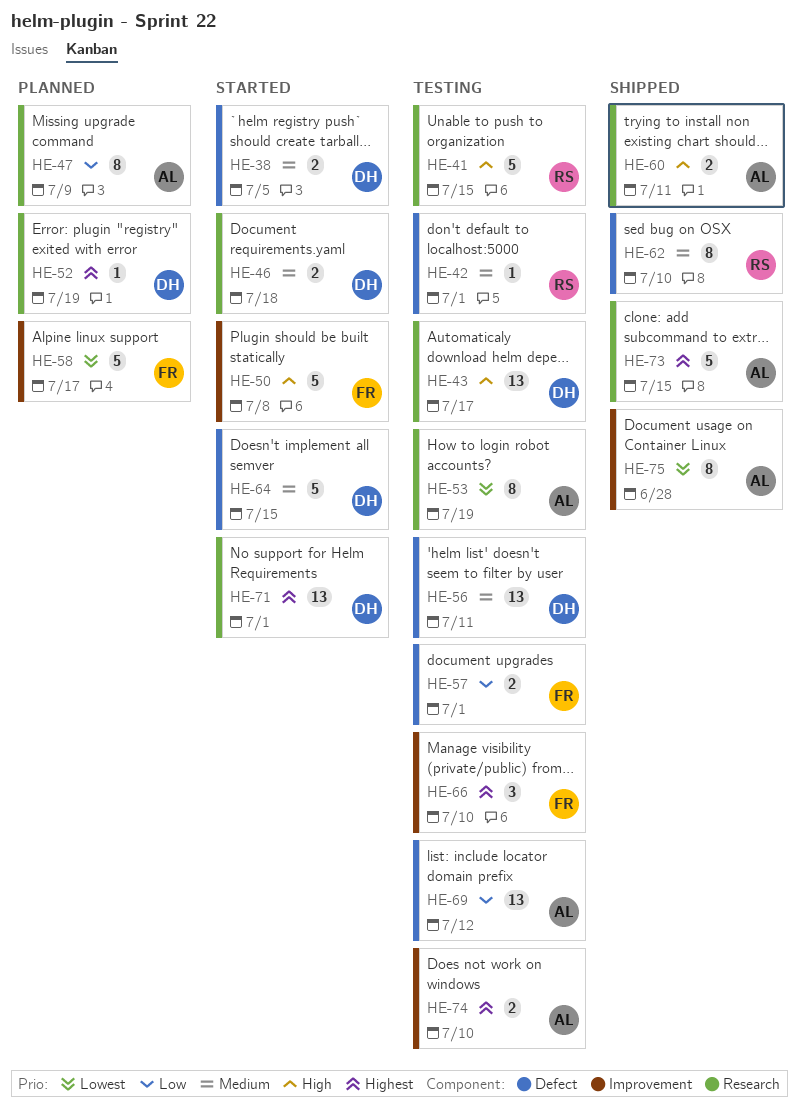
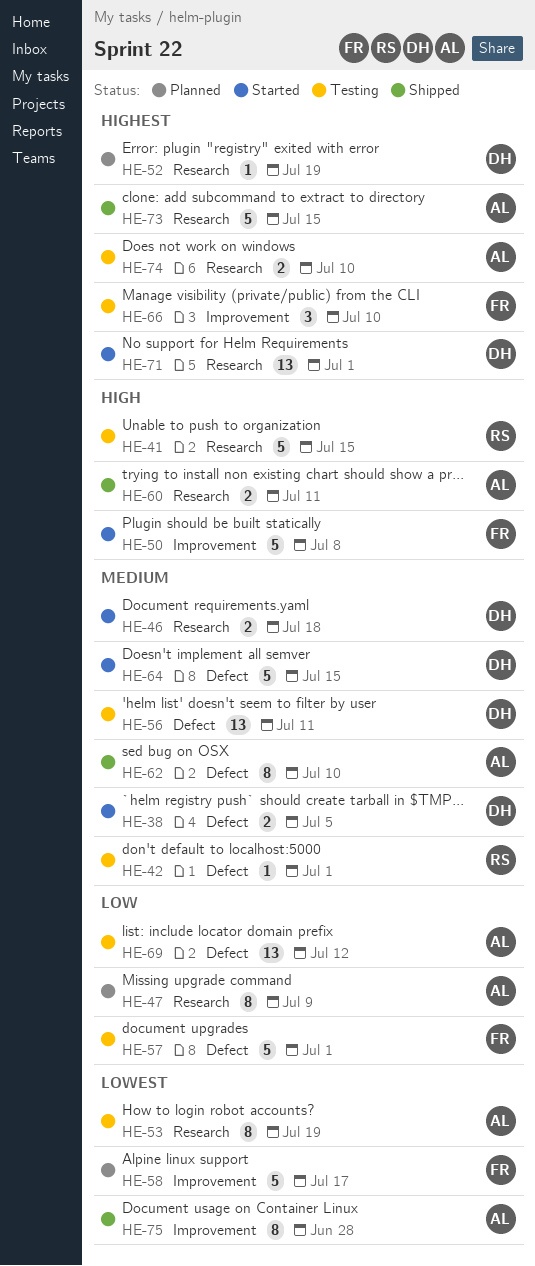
HE-43: present -> none
HE-57, estimate: 2 -> 5
HE-62, owner: RS -> AL
HE-74, label: Improvement -> Research

